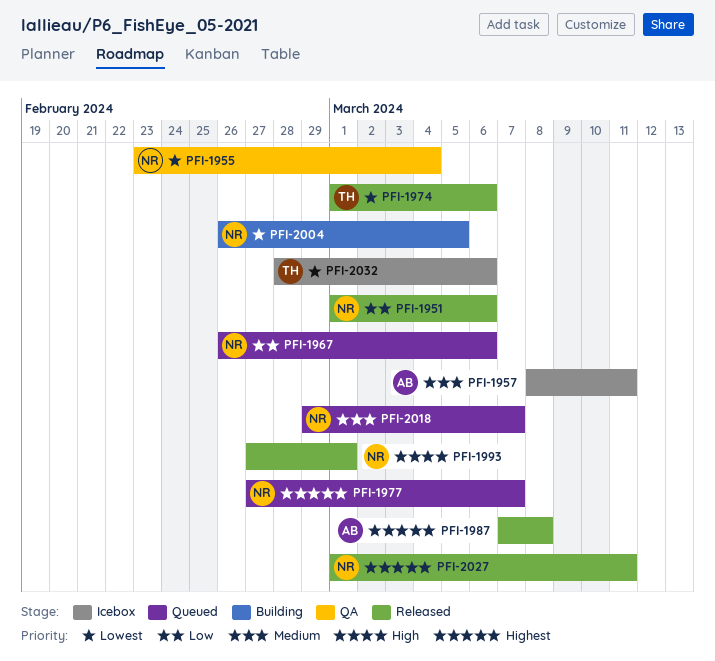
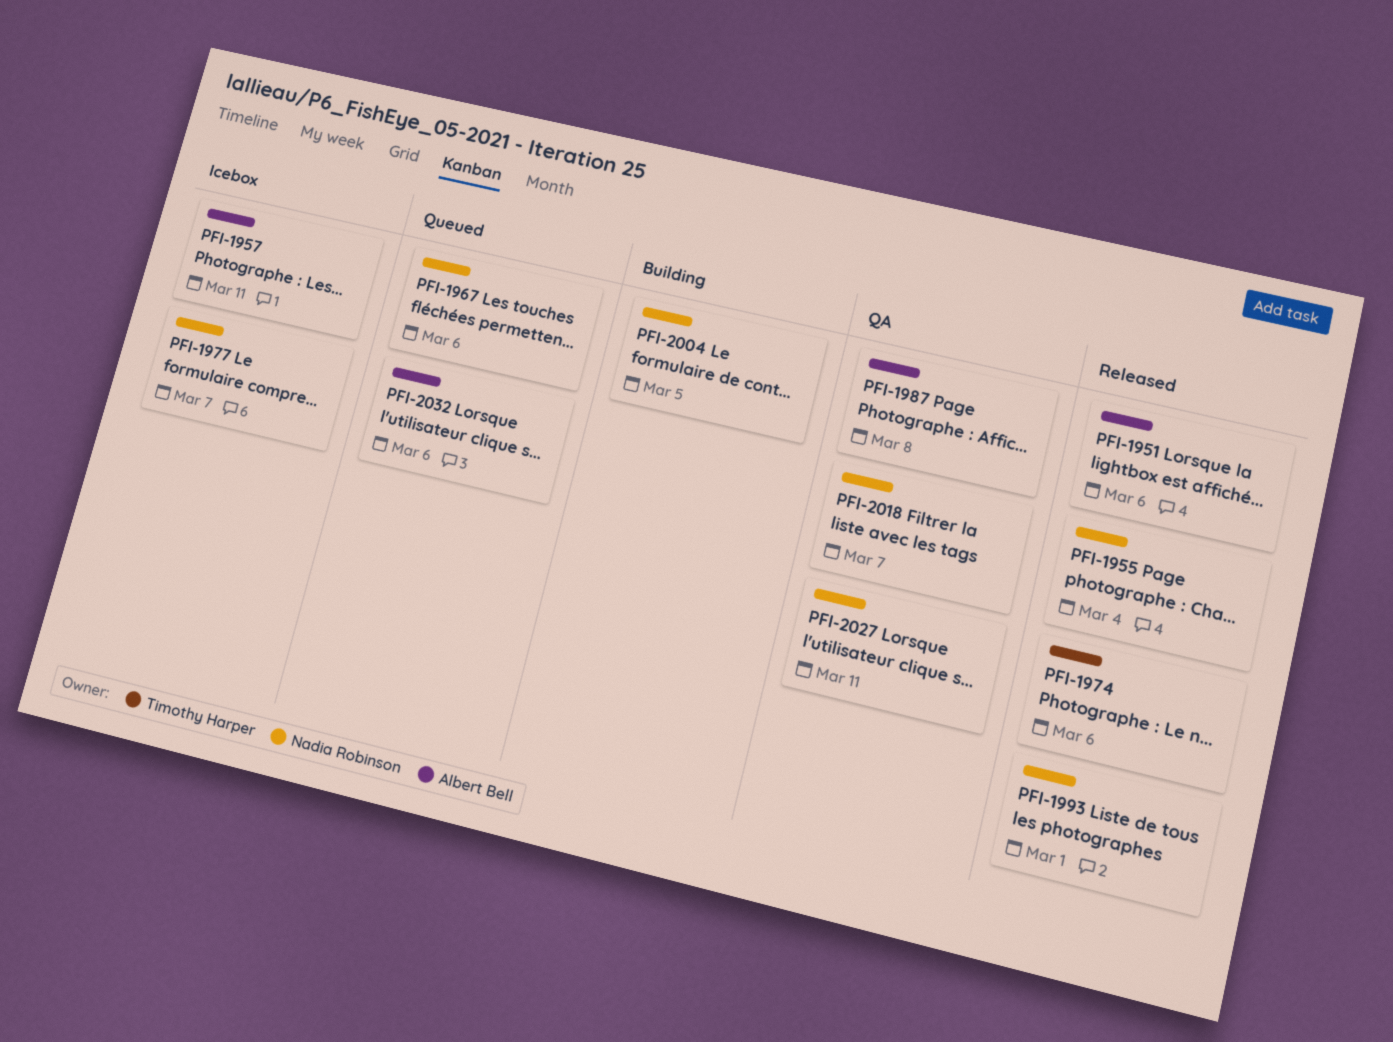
PFI-1951, owner: Nadia Robinson -> Albert Bell
PFI-1955, status: QA -> Released
PFI-1977, status: Queued -> Icebox
PFI-1987, status: Released -> QA
PFI-2018, status: Queued -> QA
PFI-2027, status: Released -> QA
PFI-2032, status: Icebox -> Queued
PFI-2032, owner: Timothy Harper -> Albert Bell

